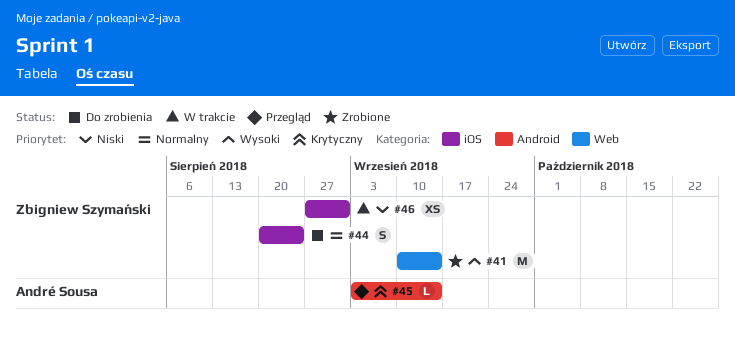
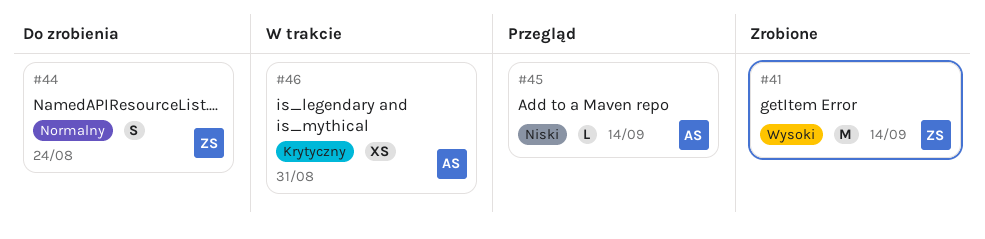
#45, priority: Krytyczny -> Niski
#46, owner: Zbigniew Szymański -> André Sousa
#46, priority: Niski -> Krytyczny

